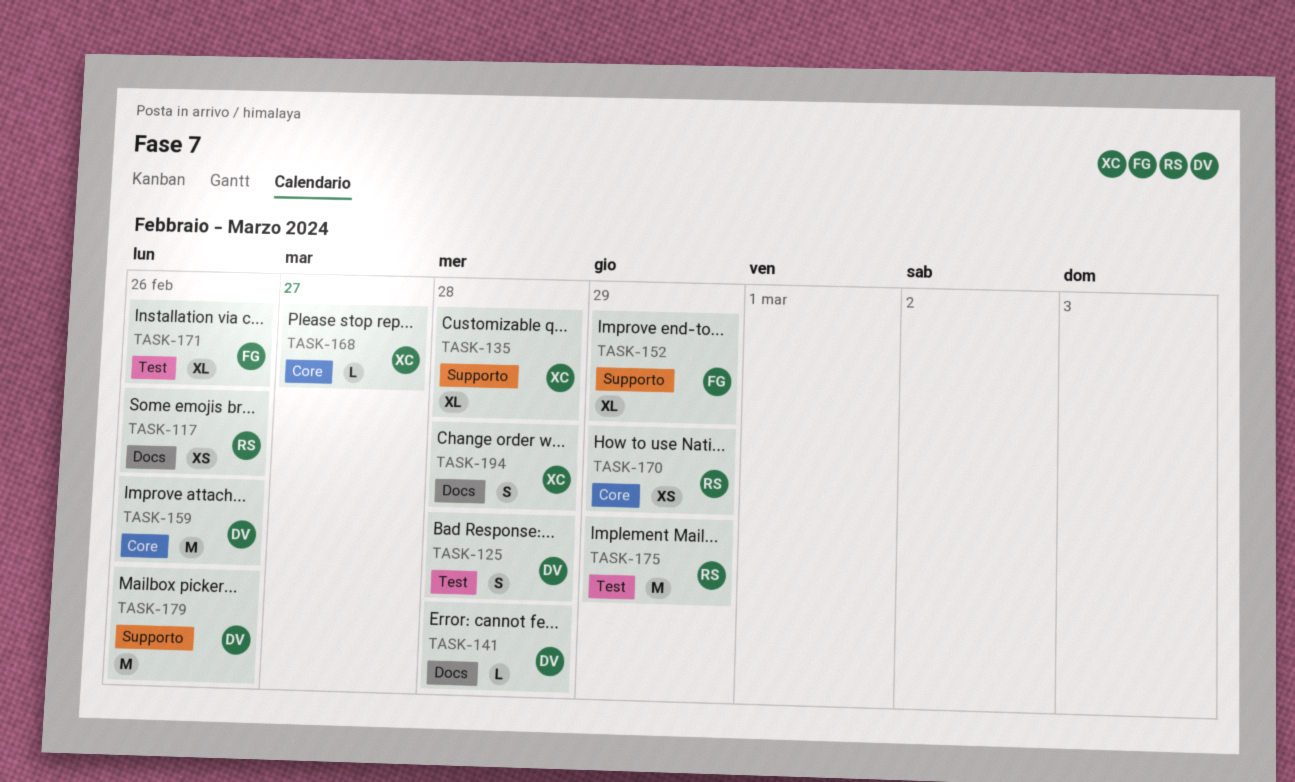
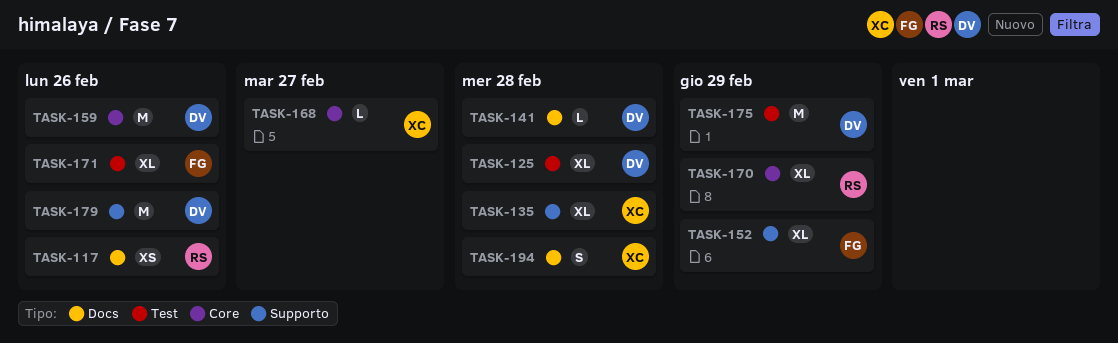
TASK-125, estimate: S -> XL
TASK-170, estimate: XS -> XL
TASK-175, owner: RS -> DV

